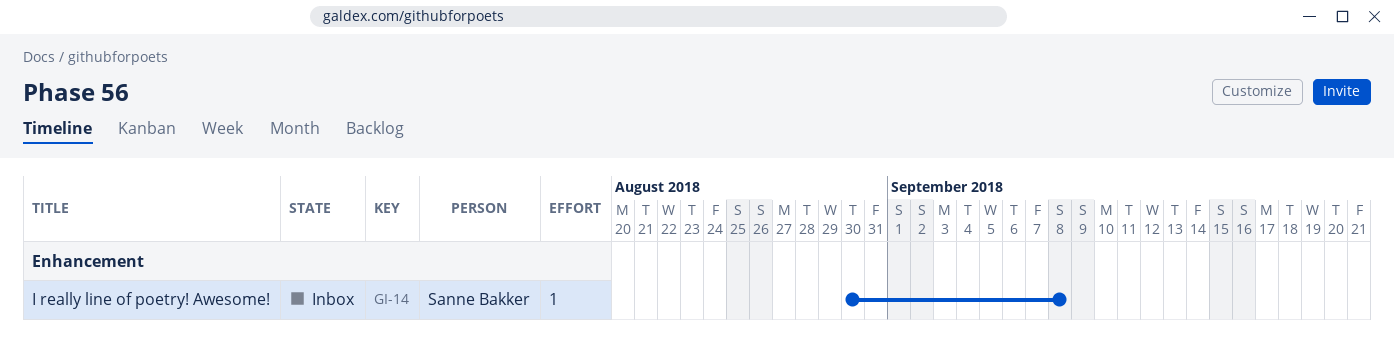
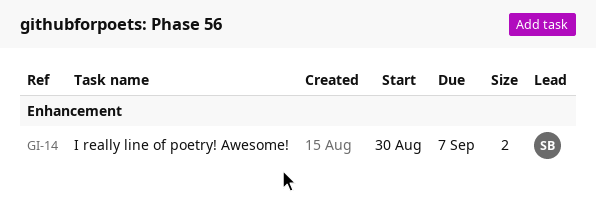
GI-14, estimate: 1 -> 2
GI-14, due: Sep 8 -> Sep 7

